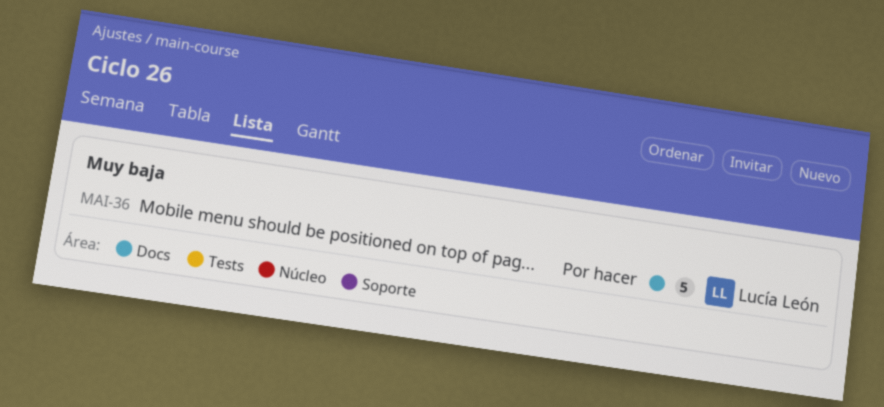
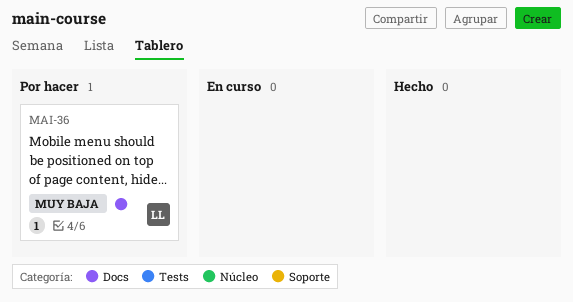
MAI-36, estimate: 5 -> 1

